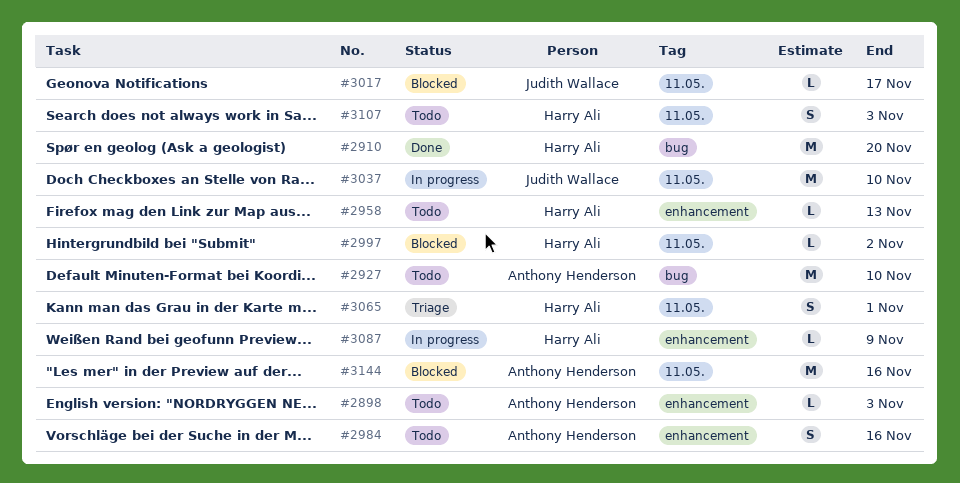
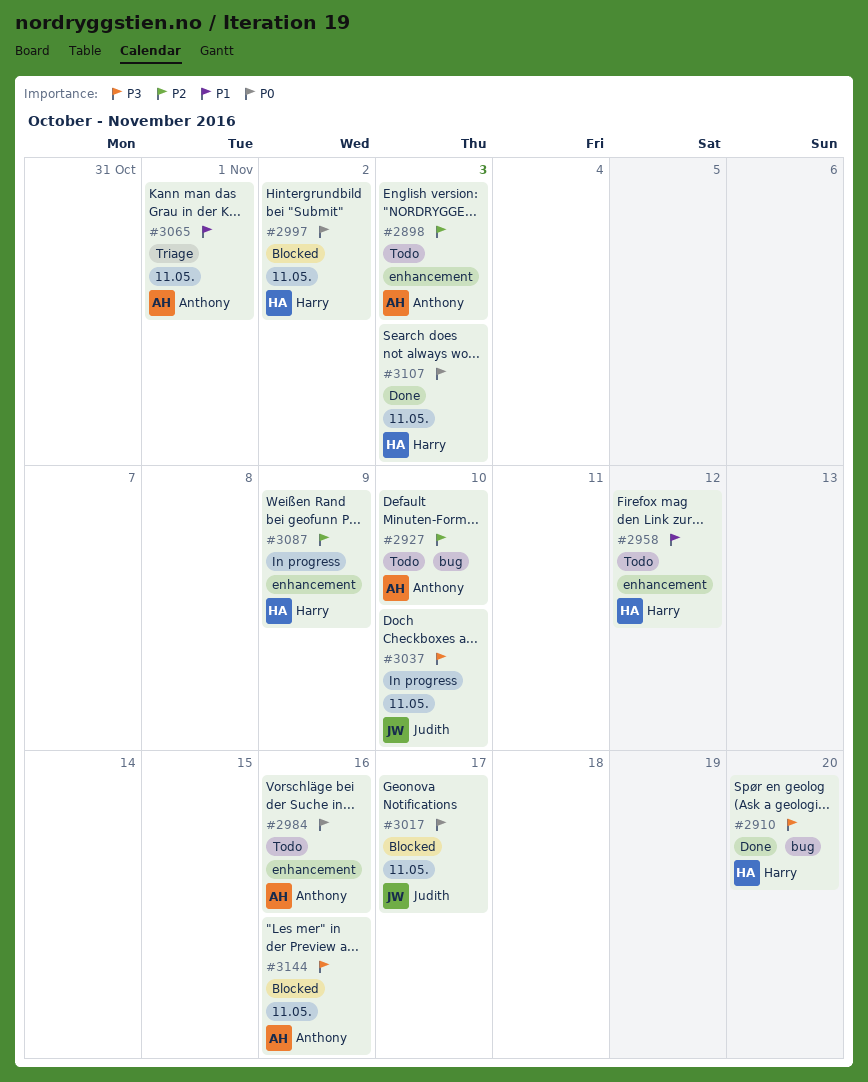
#2958, due: Nov 13 -> Nov 12
#3065, owner: Harry Ali -> Anthony Henderson
#3107, status: Todo -> Done

